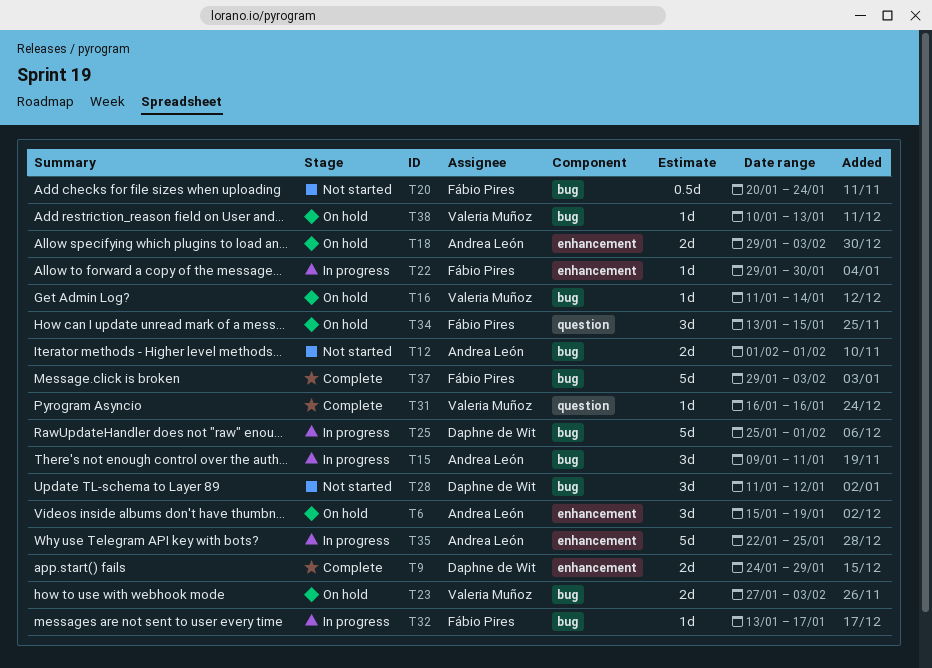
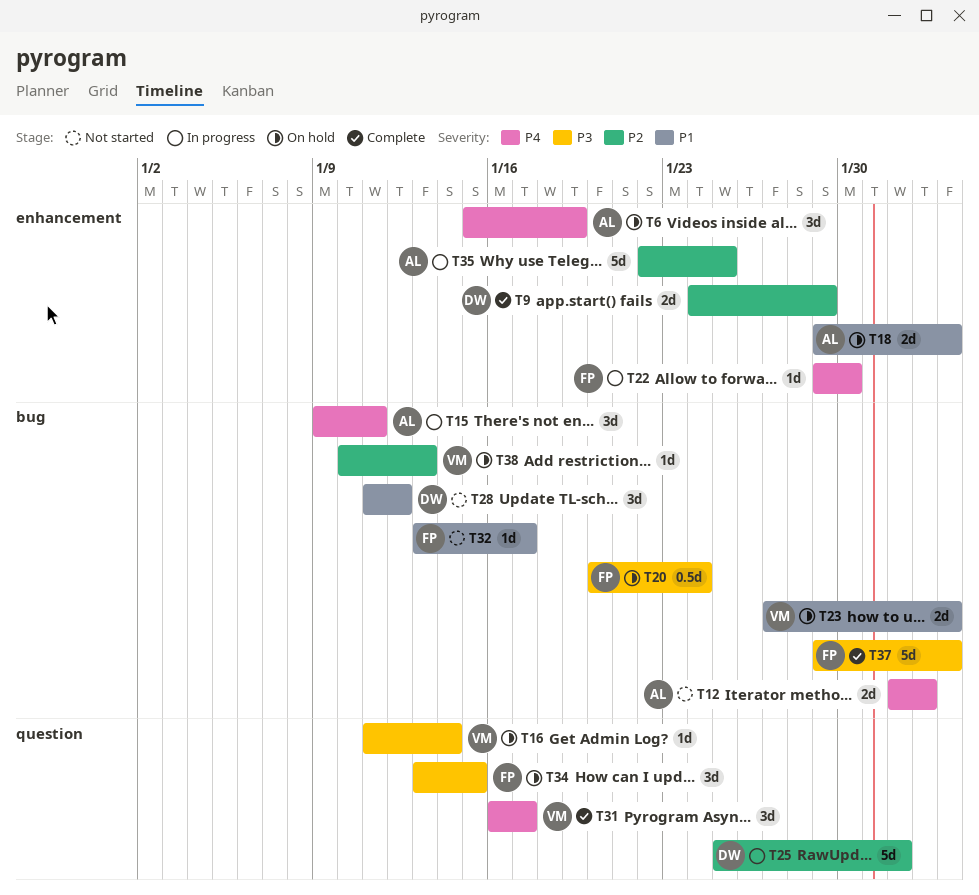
T12, due: Feb 1 -> Feb 2
T16, label: bug -> question
T20, status: Not started -> On hold
T25, label: bug -> question
T31, estimate: 1d -> 3d
T31, due: Jan 16 -> Jan 17
T32, status: In progress -> Not started

